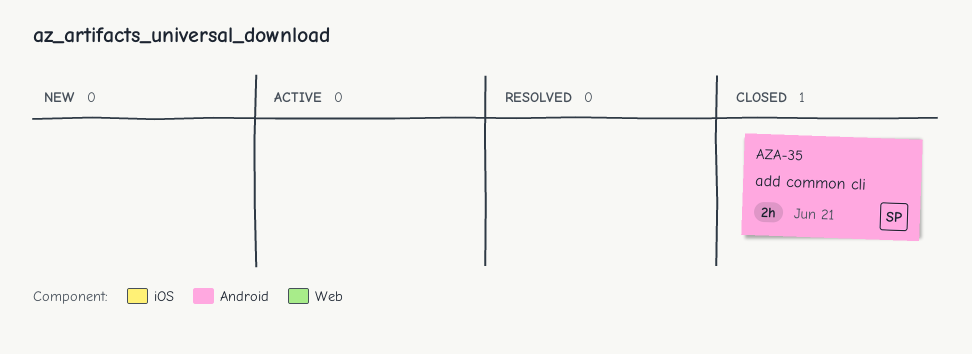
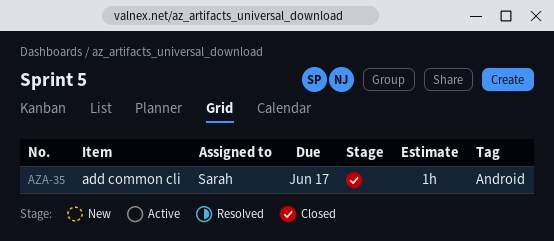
AZA-35, estimate: 2h -> 1h
AZA-35, due: Jun 21 -> Jun 17

